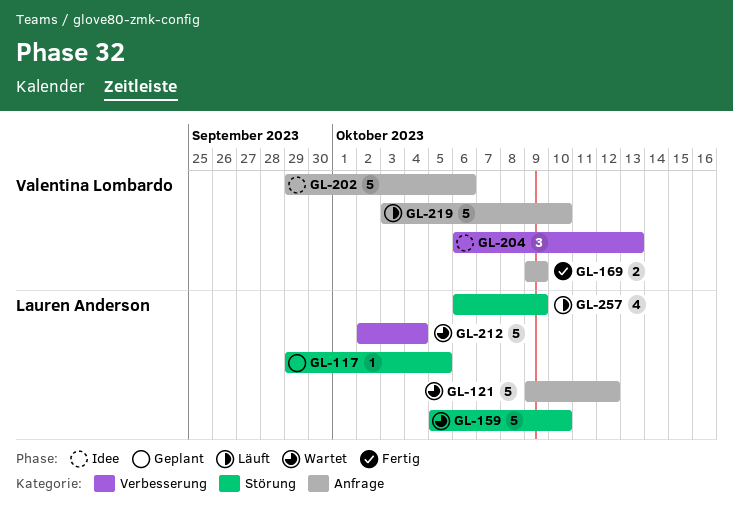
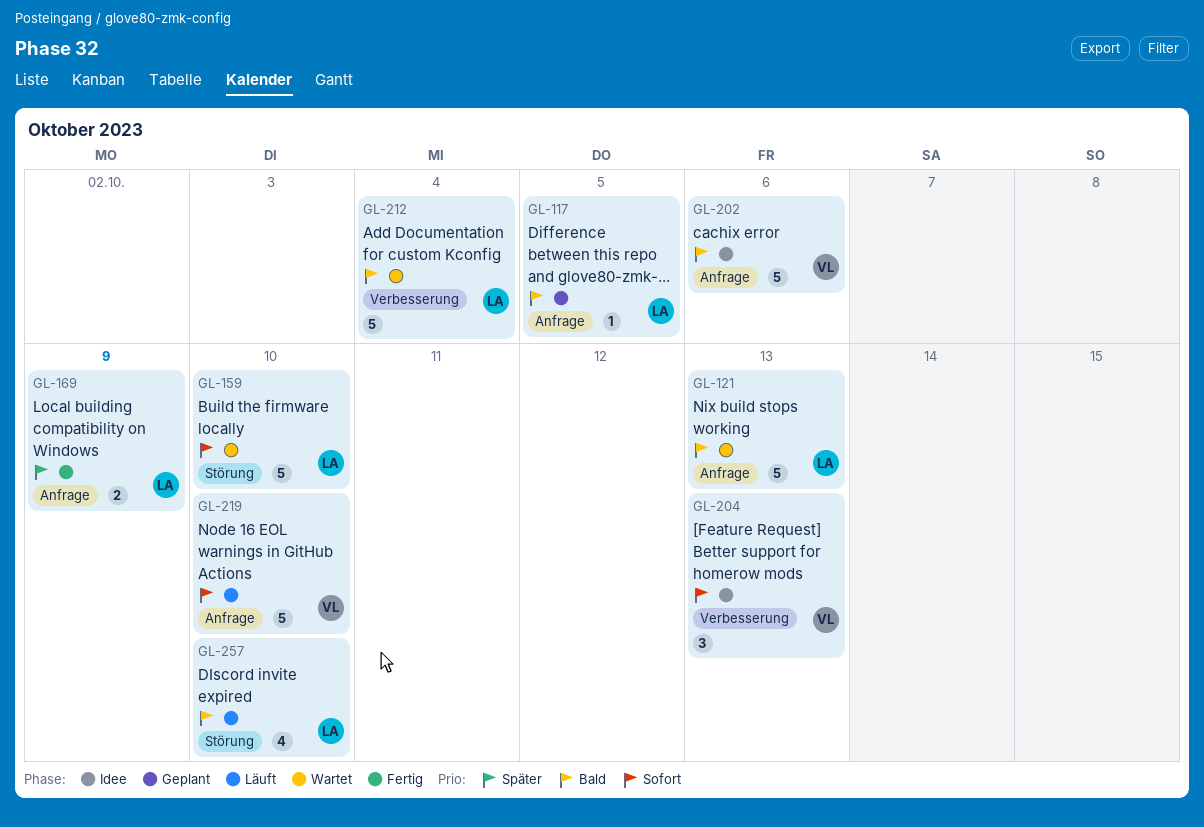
GL-117, label: Störung -> Anfrage
GL-121, due: Oct 12 -> Oct 13
GL-169, owner: Valentina Lombardo -> Lauren Anderson
GL-257, due: Oct 9 -> Oct 10

